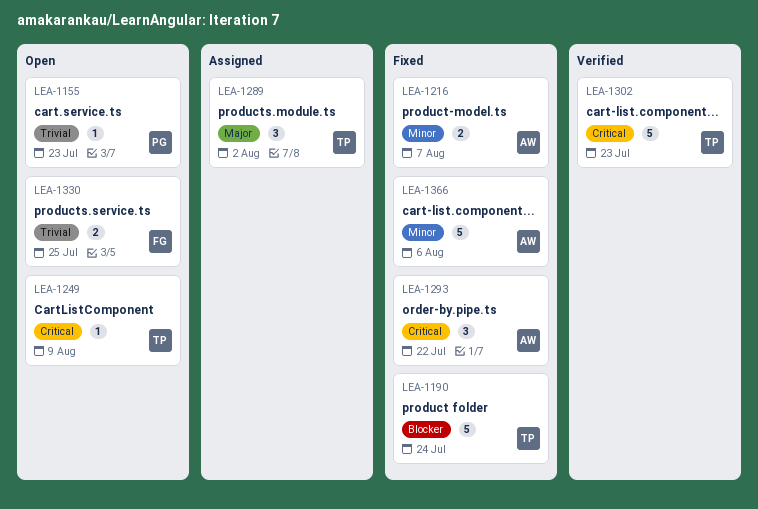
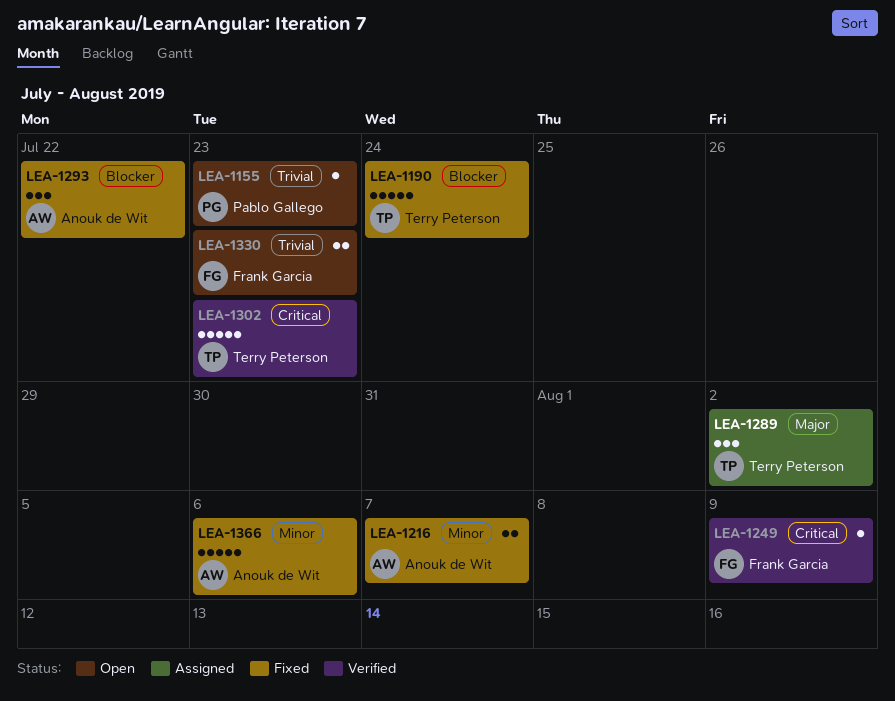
LEA-1249, status: Open -> Verified
LEA-1249, owner: Terry Peterson -> Frank Garcia
LEA-1293, priority: Critical -> Blocker
LEA-1330, due: Jul 25 -> Jul 23

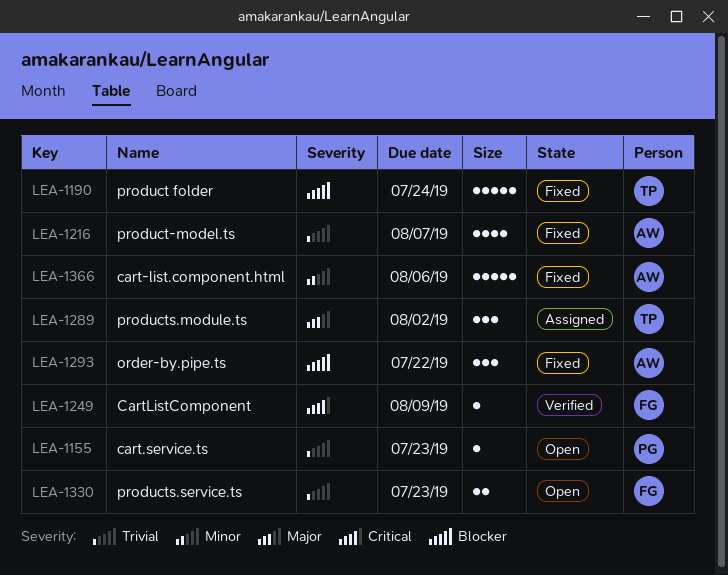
LEA-1216, priority: Minor -> Trivial
LEA-1216, estimate: 2 -> 4
LEA-1302: present -> none

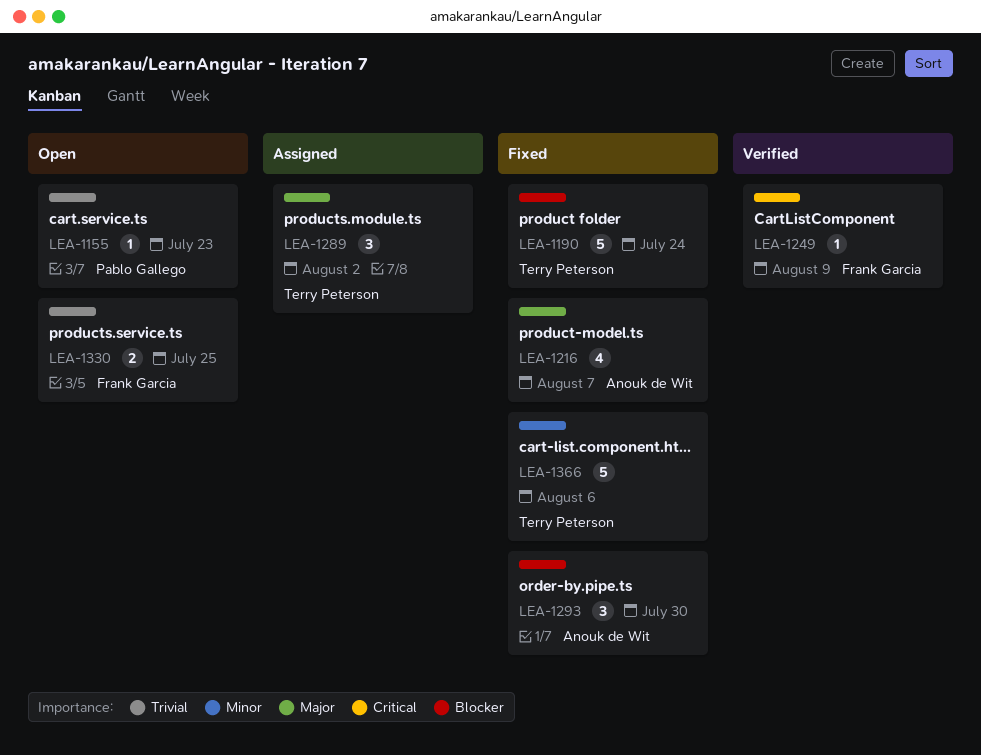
LEA-1216, priority: Trivial -> Major
LEA-1293, due: Jul 22 -> Jul 30
LEA-1330, due: Jul 23 -> Jul 25
LEA-1366, owner: Anouk de Wit -> Terry Peterson

